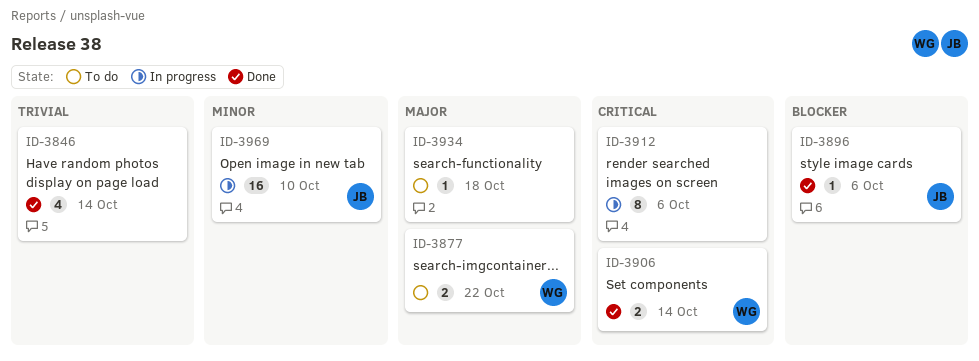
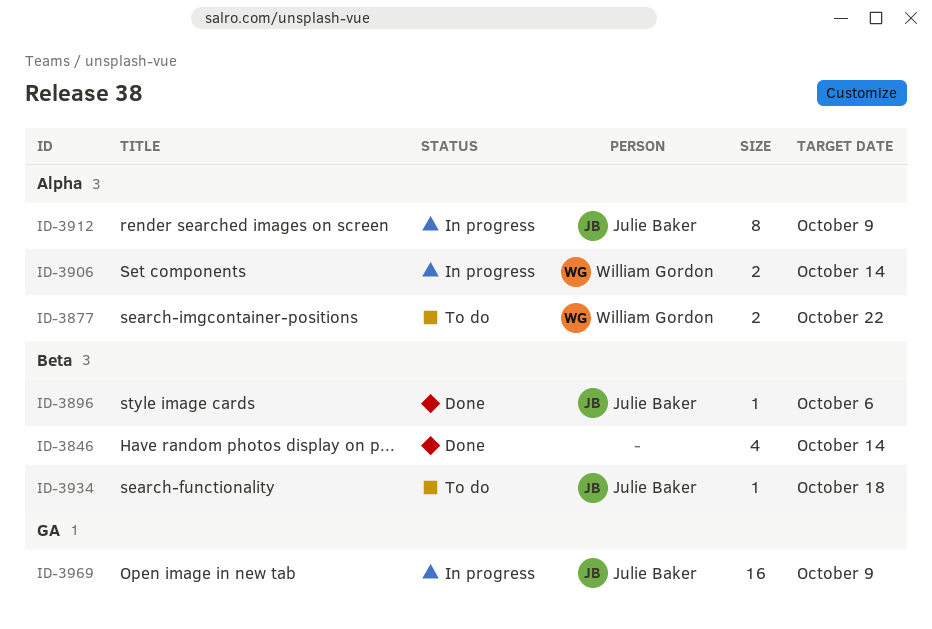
ID-3906, status: Done -> In progress
ID-3912, owner: none -> Julie Baker
ID-3912, due: Oct 6 -> Oct 9
ID-3934, owner: none -> Julie Baker
ID-3969, due: Oct 10 -> Oct 9

